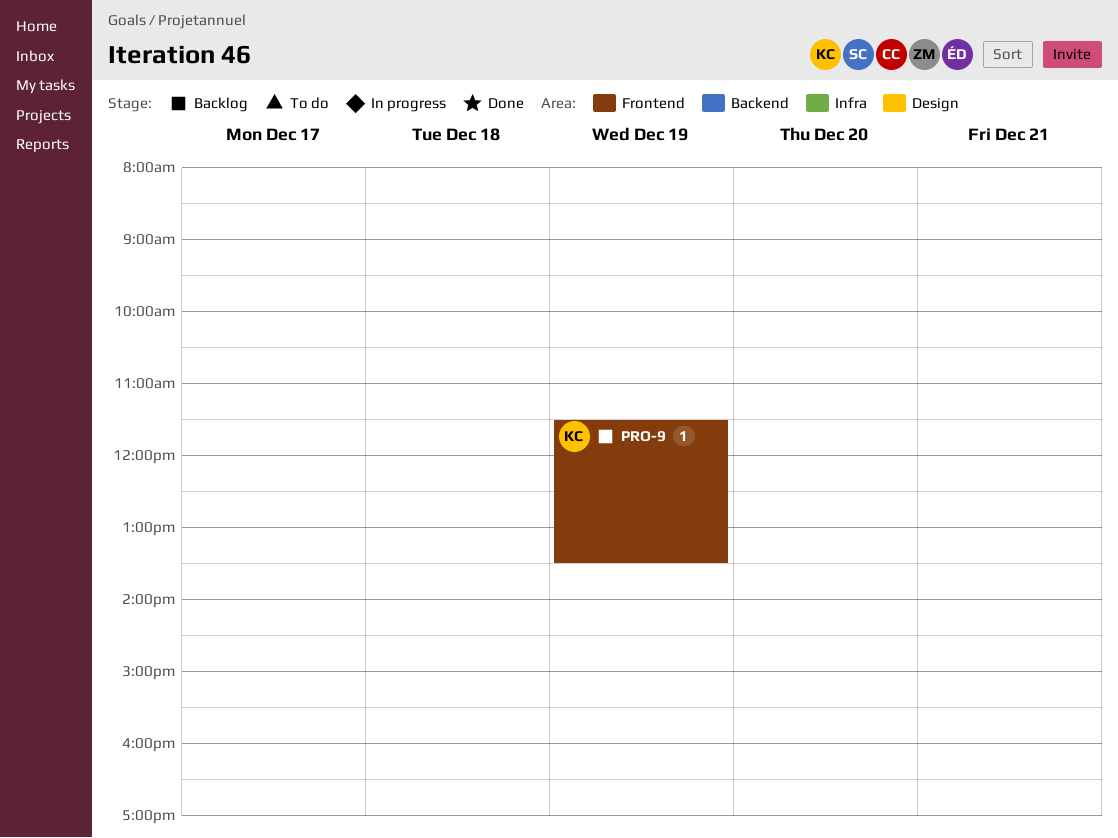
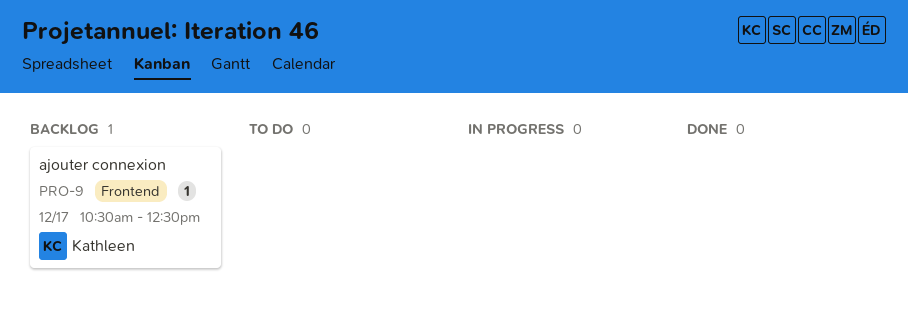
PRO-9, day: Dec 19 -> Dec 17
PRO-9, begins: 11:30 -> 10:30
PRO-9, ends: 13:30 -> 12:30

